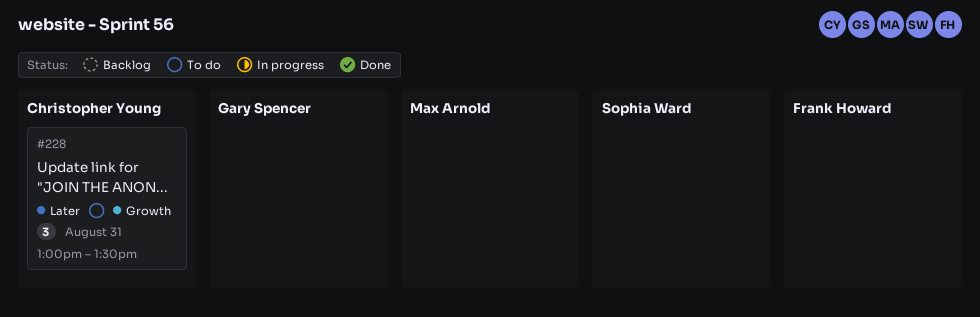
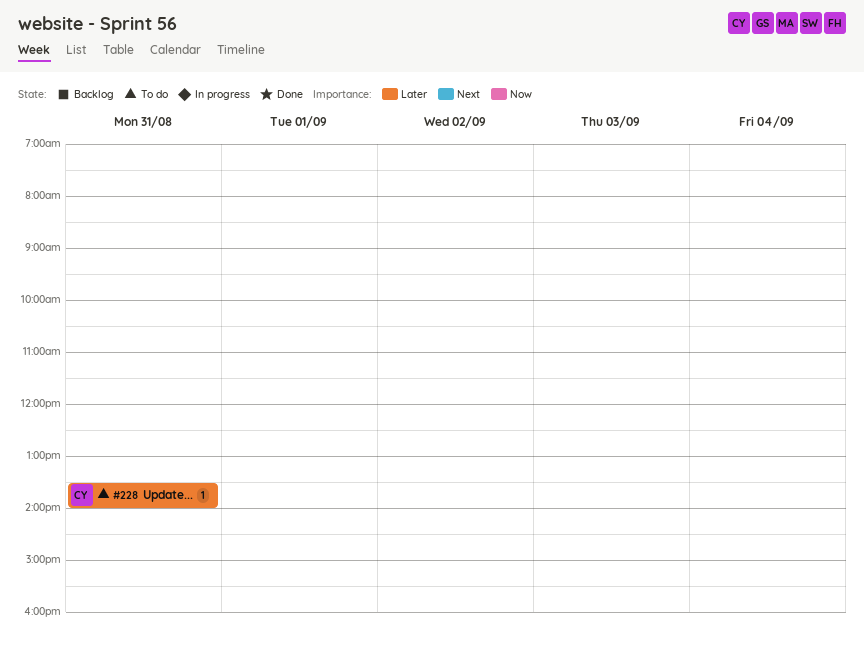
#228, estimate: 3 -> 1
#228, begins: 13:00 -> 13:30
#228, ends: 13:30 -> 14:00

